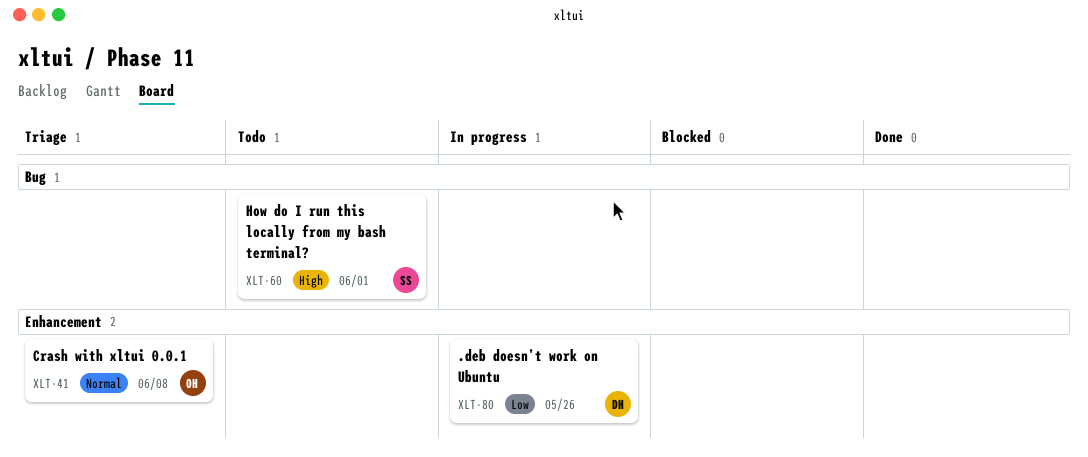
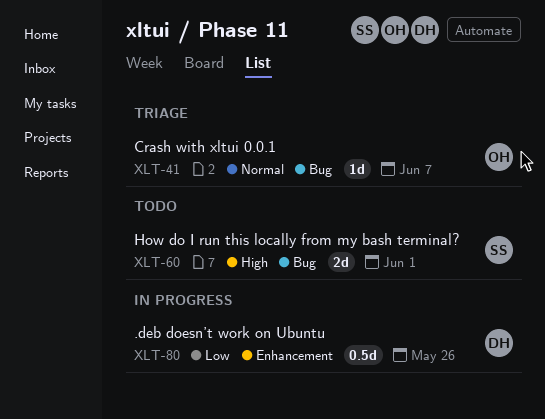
XLT-41, label: Enhancement -> Bug
XLT-41, due: Jun 8 -> Jun 7

